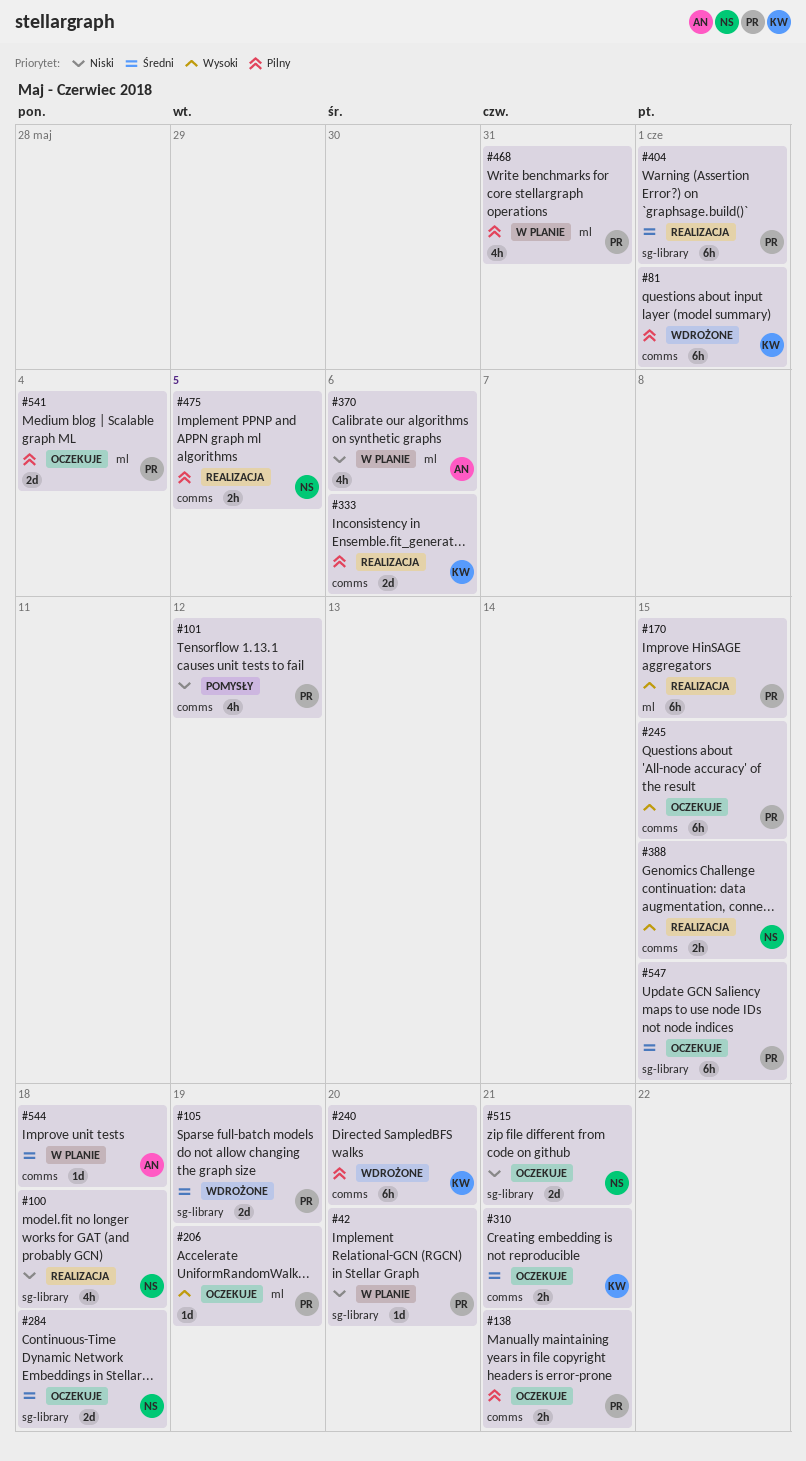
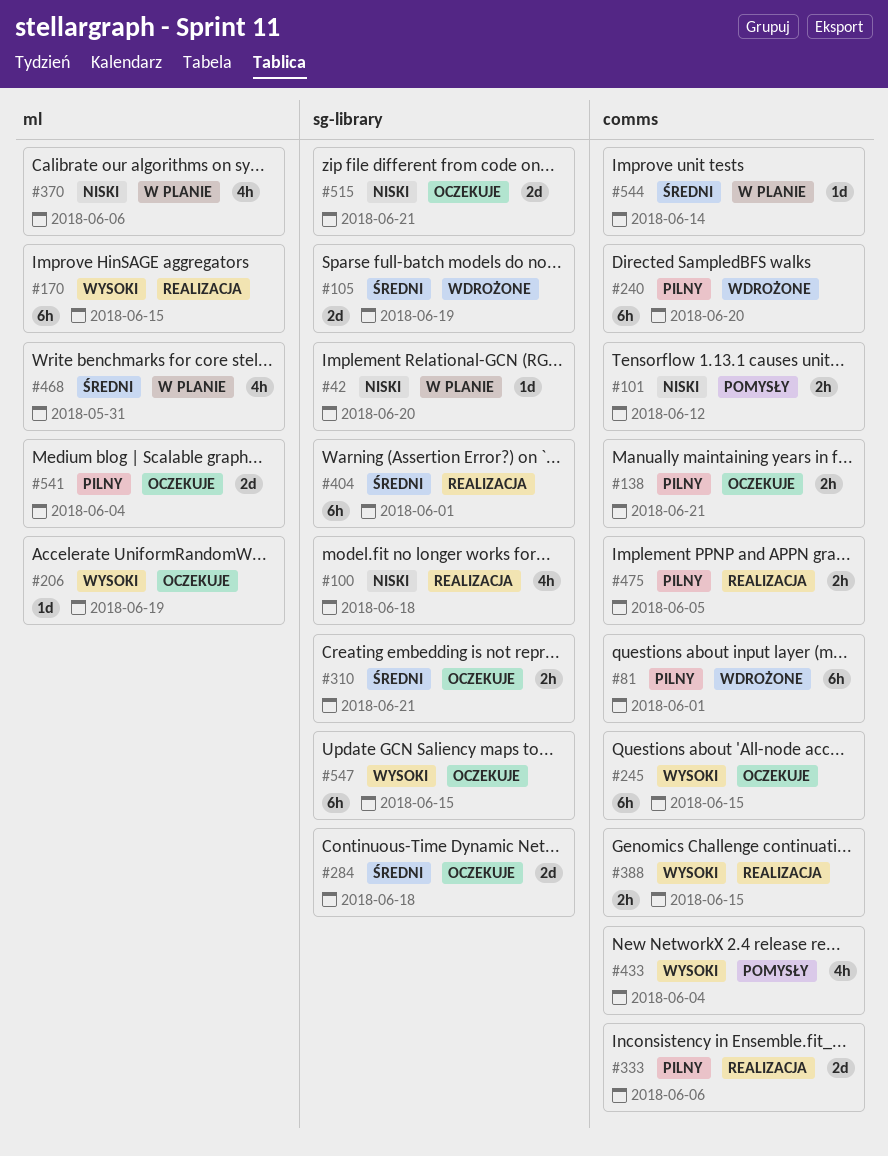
#101, estimate: 4h -> 2h
#310, label: comms -> sg-library
#433: none -> present
#468, priority: Pilny -> Średni
#544, due: Jun 18 -> Jun 14
#547, priority: Średni -> Wysoki

